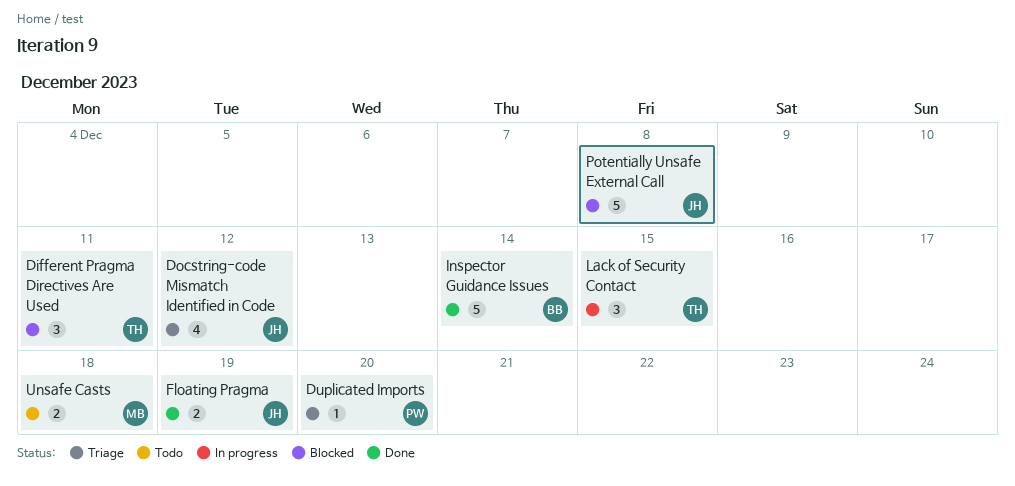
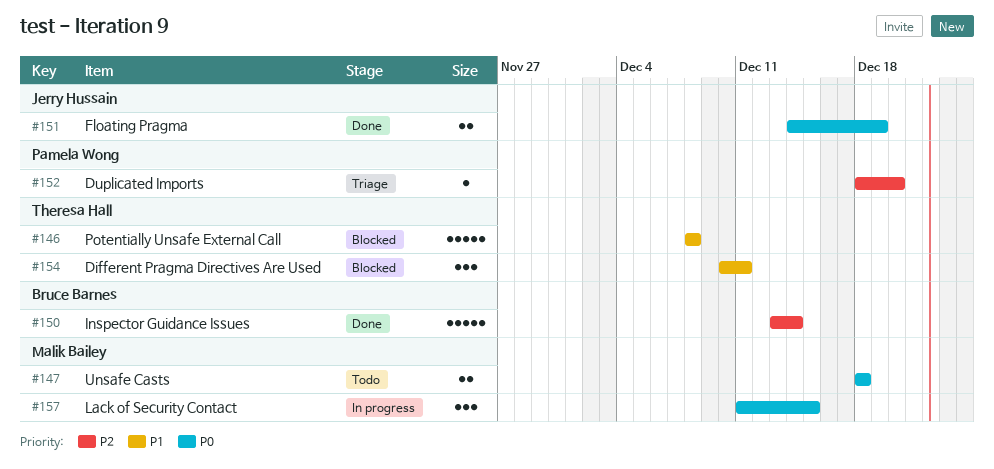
Docstring-code Mismatch Identified in Code: present -> none
Lack of Security Contact, owner: Theresa Hall -> Malik Bailey
Potentially Unsafe External Call, owner: Jerry Hussain -> Theresa Hall

